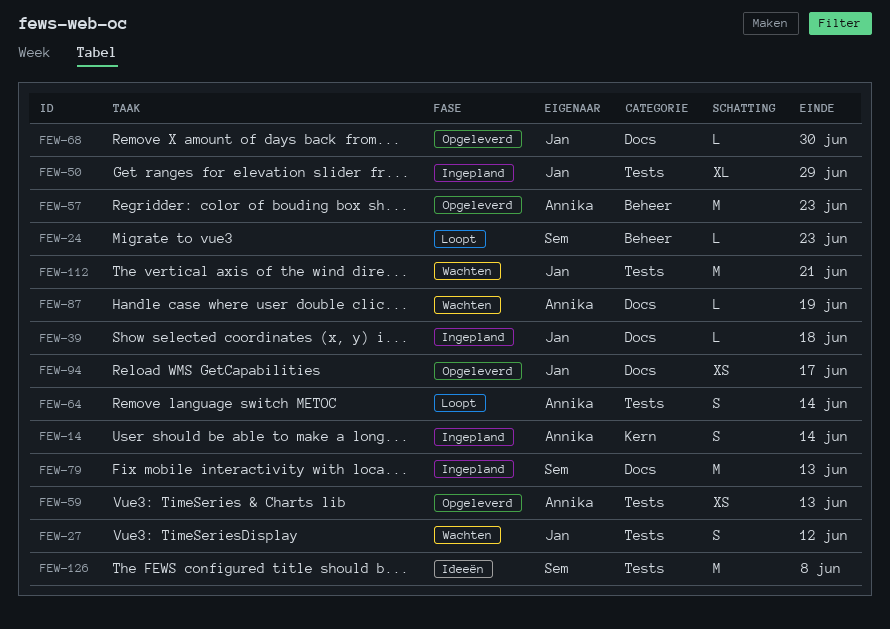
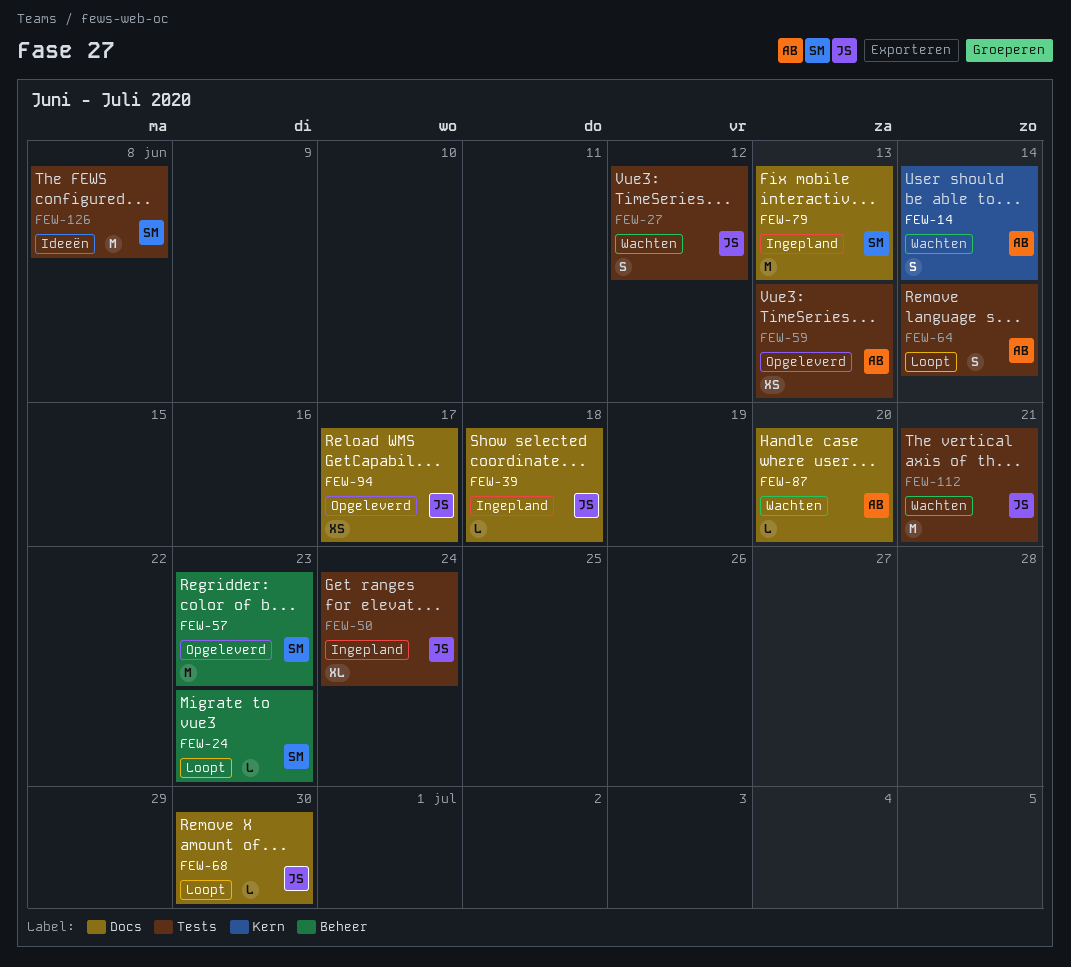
FEW-14, status: Ingepland -> Wachten
FEW-50, due: Jun 29 -> Jun 24
FEW-57, owner: Annika -> Sem
FEW-68, status: Opgeleverd -> Loopt
FEW-87, due: Jun 19 -> Jun 20

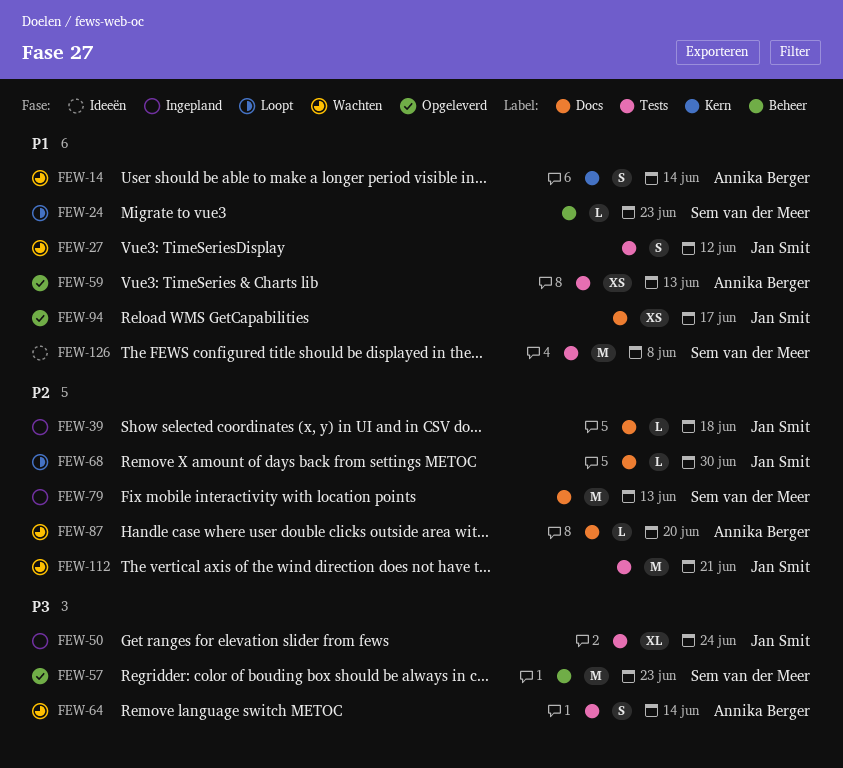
FEW-64, status: Loopt -> Wachten

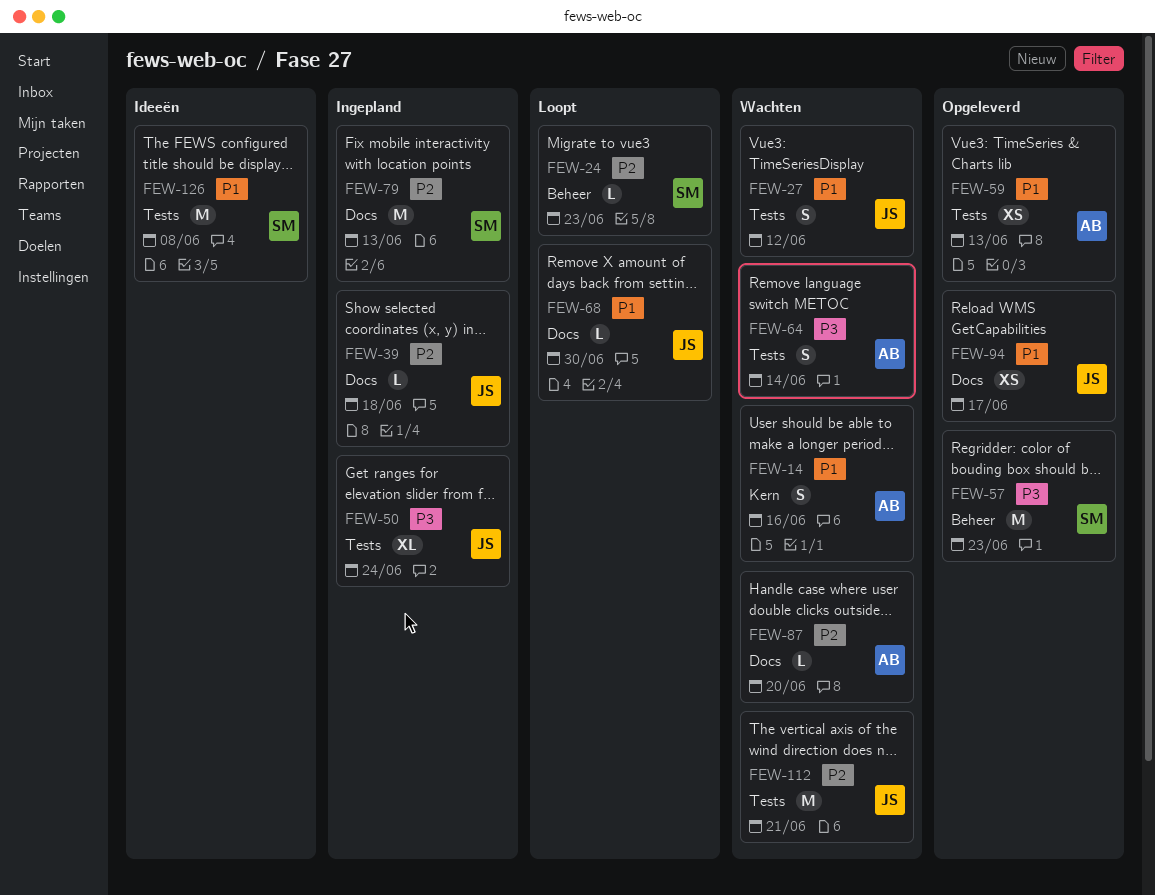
FEW-14, due: Jun 14 -> Jun 16
FEW-24, priority: P1 -> P2
FEW-68, priority: P2 -> P1

